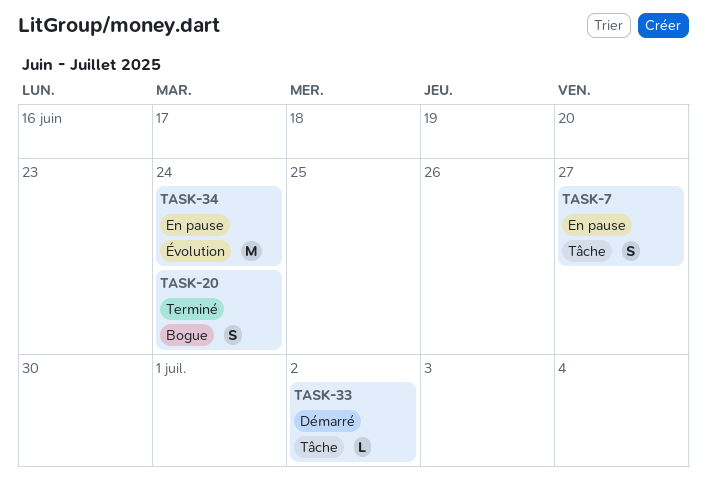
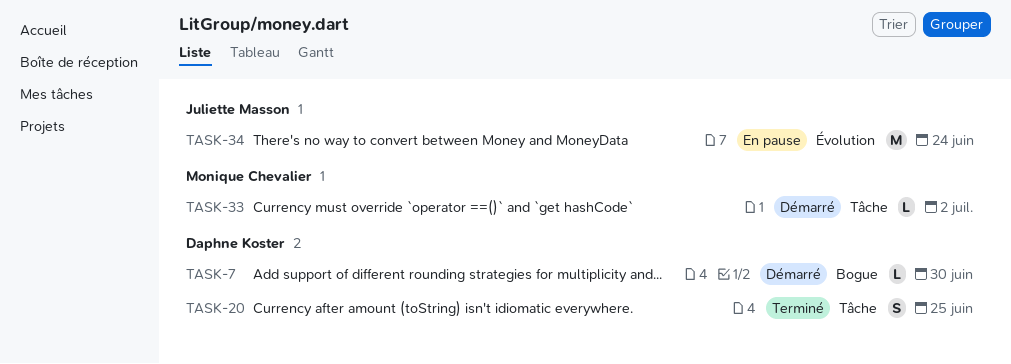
TASK-7, status: En pause -> Démarré
TASK-7, label: Tâche -> Bogue
TASK-7, estimate: S -> L
TASK-7, due: Jun 27 -> Jun 30
TASK-20, label: Bogue -> Tâche
TASK-20, due: Jun 24 -> Jun 25

